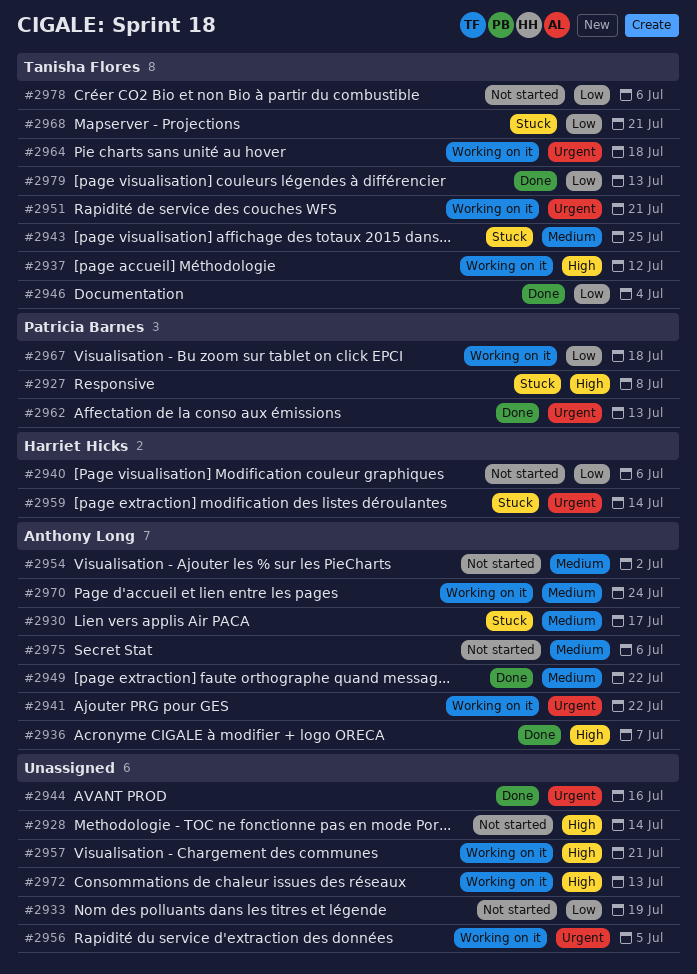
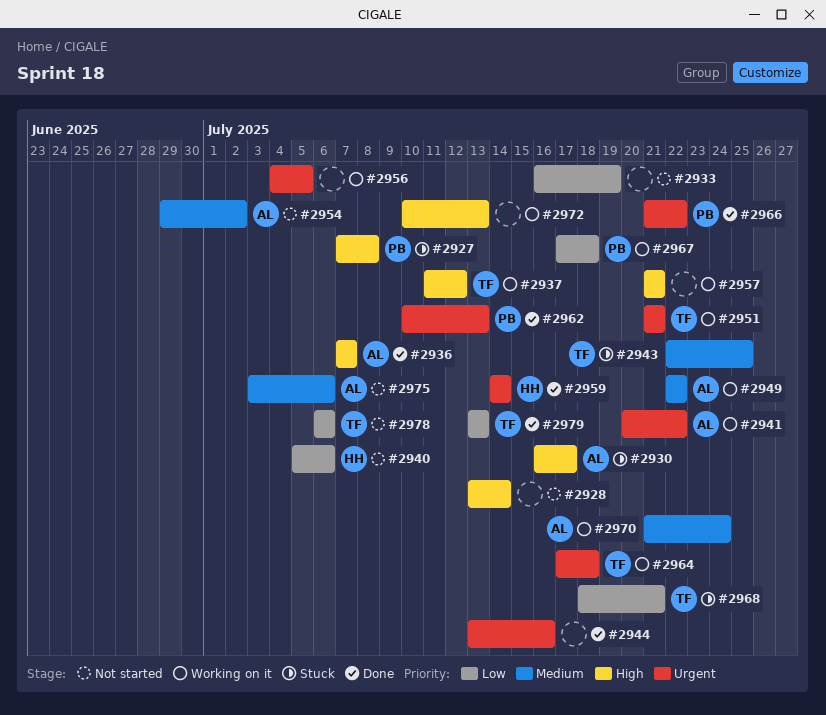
#2930, priority: Medium -> High
#2946: present -> none
#2949, status: Done -> Working on it
#2959, status: Stuck -> Done
#2966: none -> present

